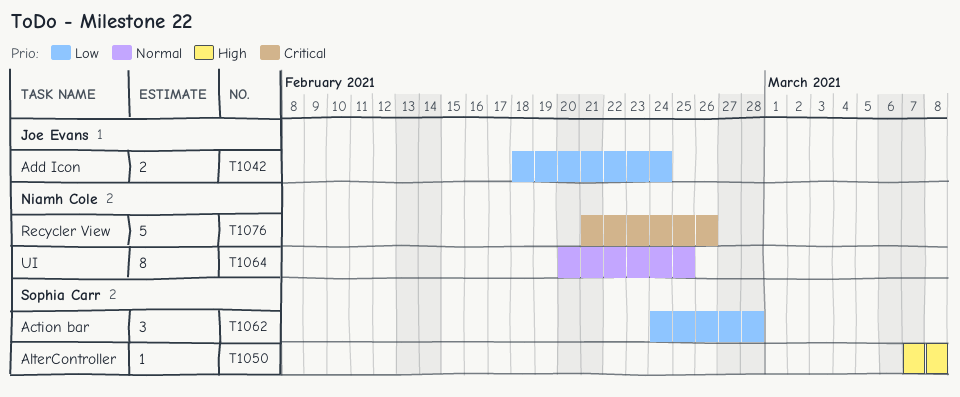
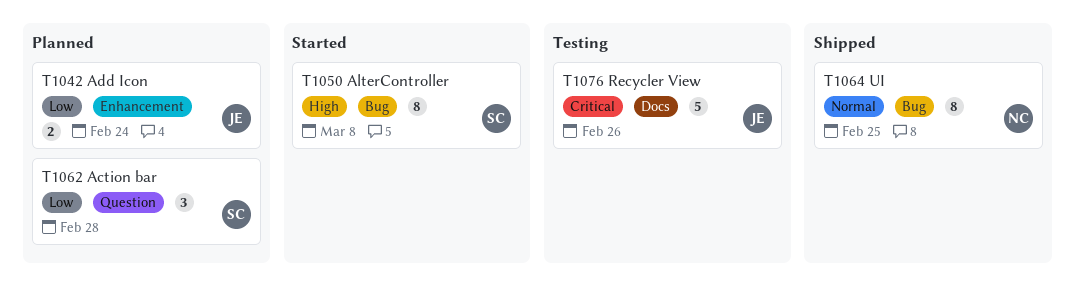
T1050, estimate: 1 -> 8
T1076, owner: Niamh Cole -> Joe Evans

